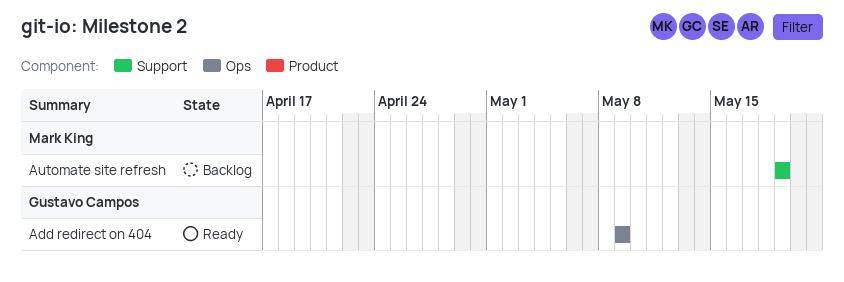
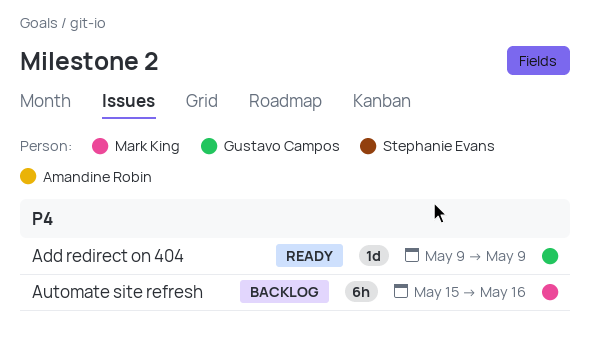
Automate site refresh, start: May 19 -> May 15
Automate site refresh, due: May 19 -> May 16

